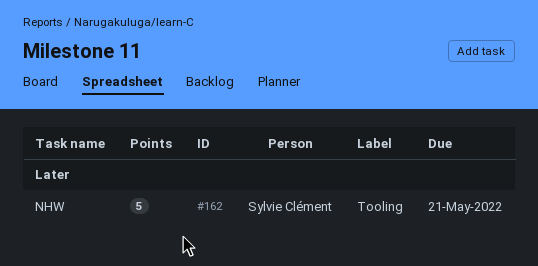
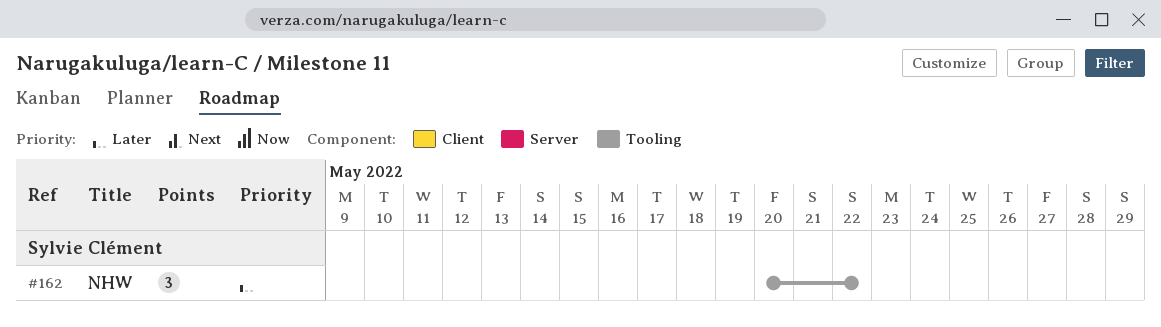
#162, estimate: 5 -> 3
#162, due: May 21 -> May 22

